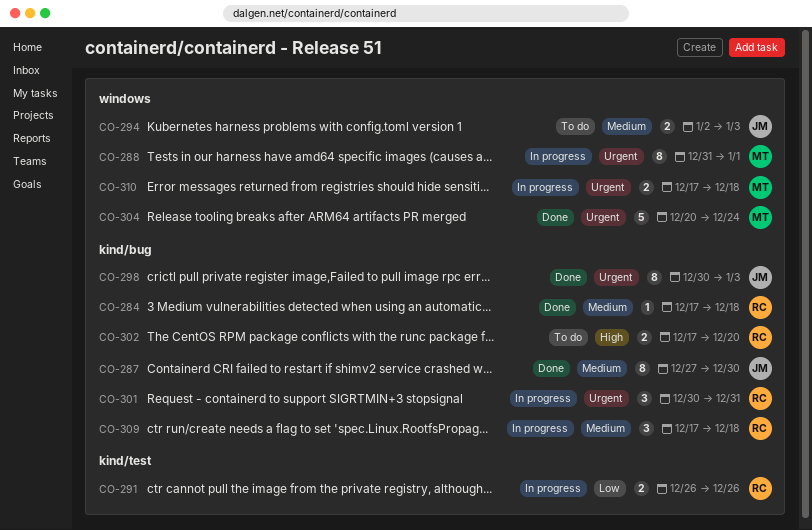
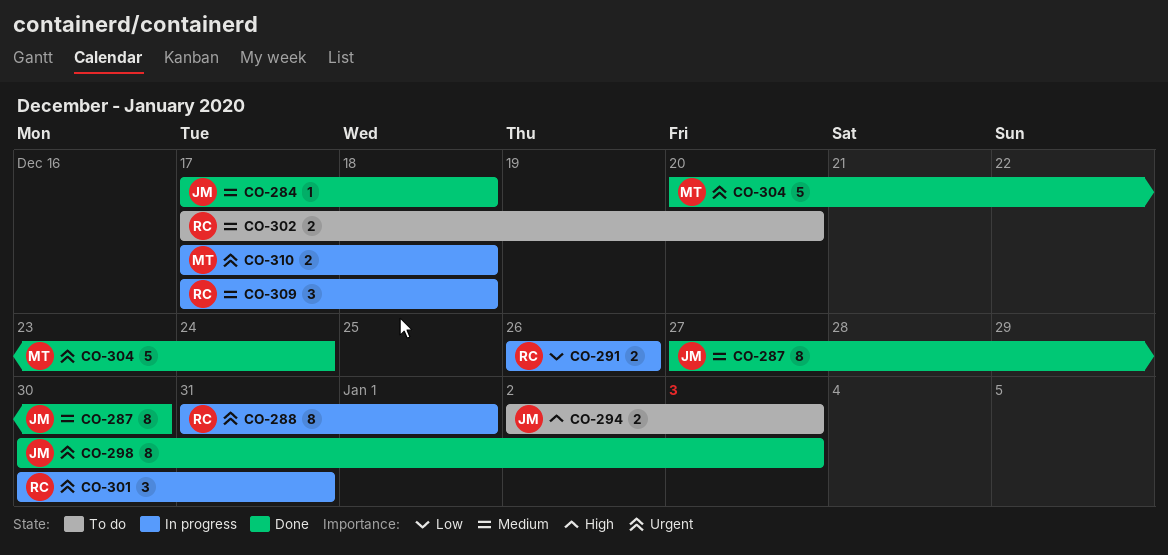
CO-284, owner: RC -> JM
CO-288, owner: MT -> RC
CO-294, priority: Medium -> High
CO-302, priority: High -> Medium

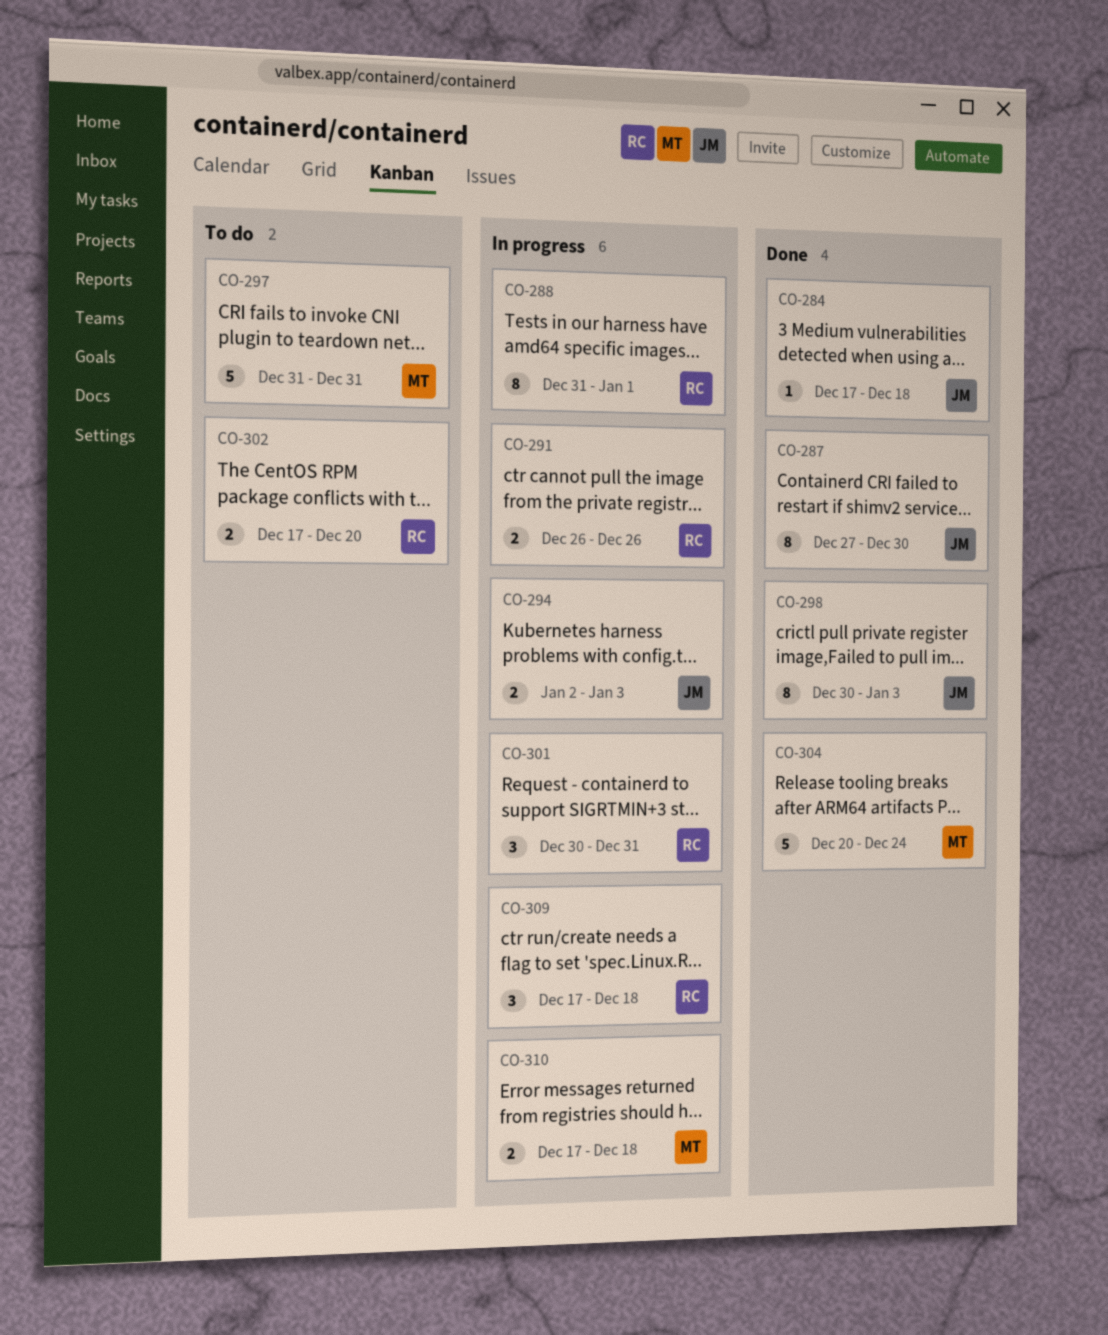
CO-294, status: To do -> In progress
CO-297: none -> present

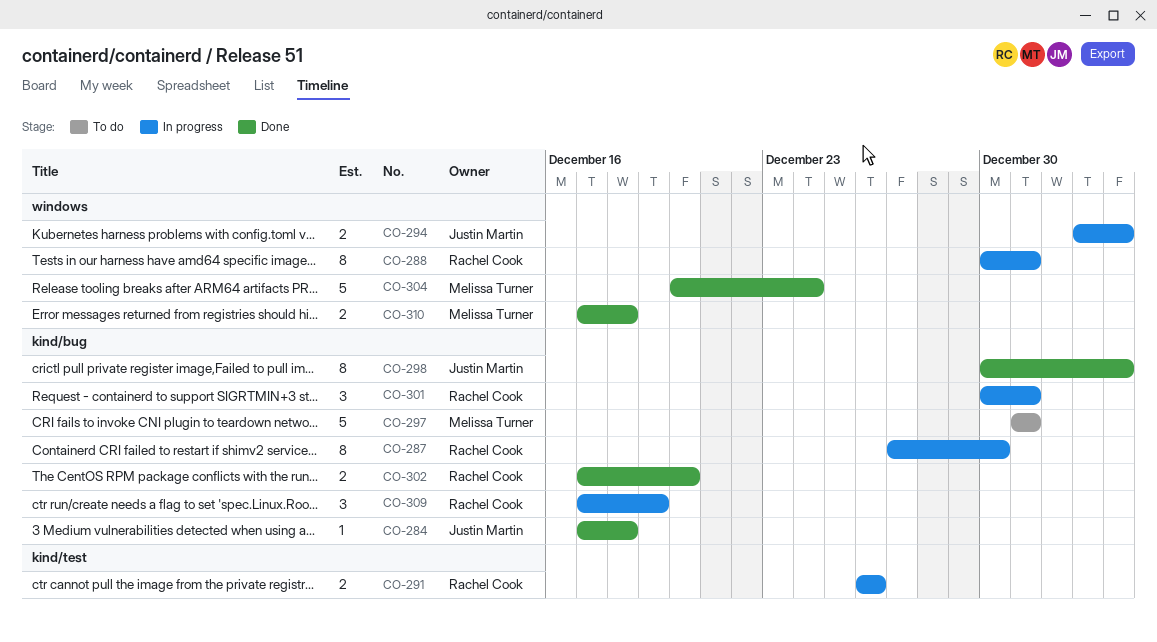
CO-287, status: Done -> In progress
CO-287, owner: Justin Martin -> Rachel Cook
CO-288, start: Dec 31 -> Dec 30
CO-288, due: Jan 1 -> Dec 31
CO-302, status: To do -> Done
CO-309, due: Dec 18 -> Dec 19
CO-310, status: In progress -> Done

